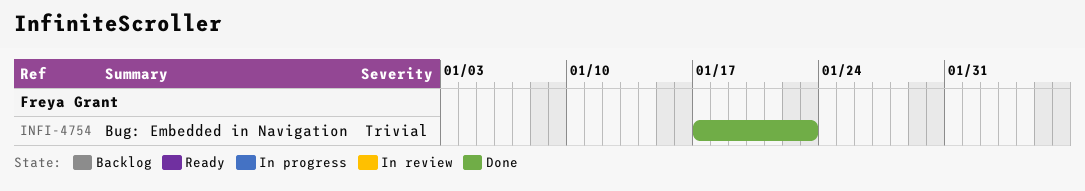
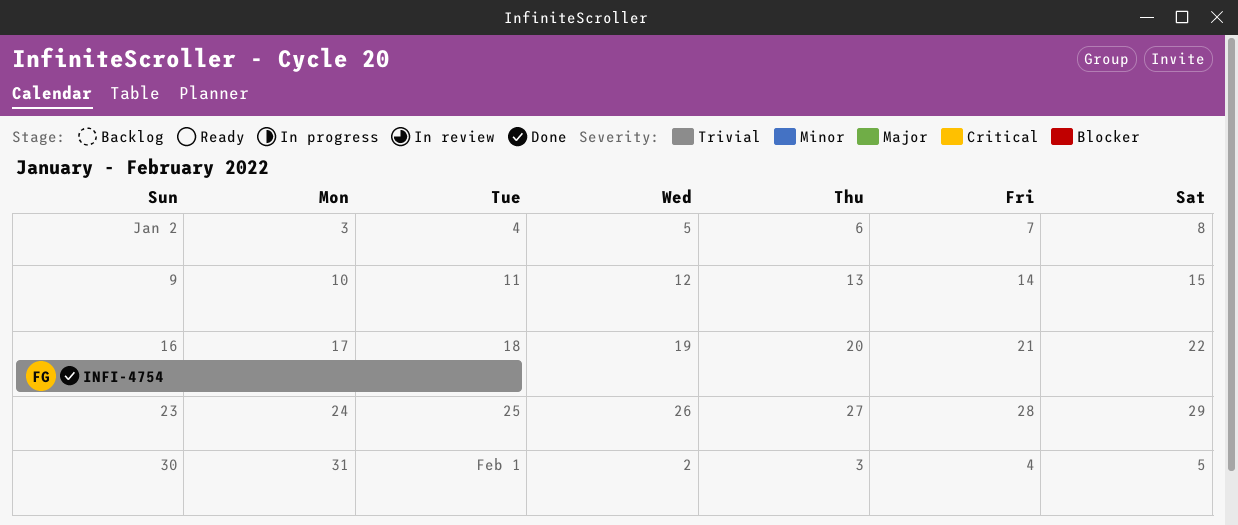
INFI-4754, start: Jan 17 -> Jan 16
INFI-4754, due: Jan 23 -> Jan 18

